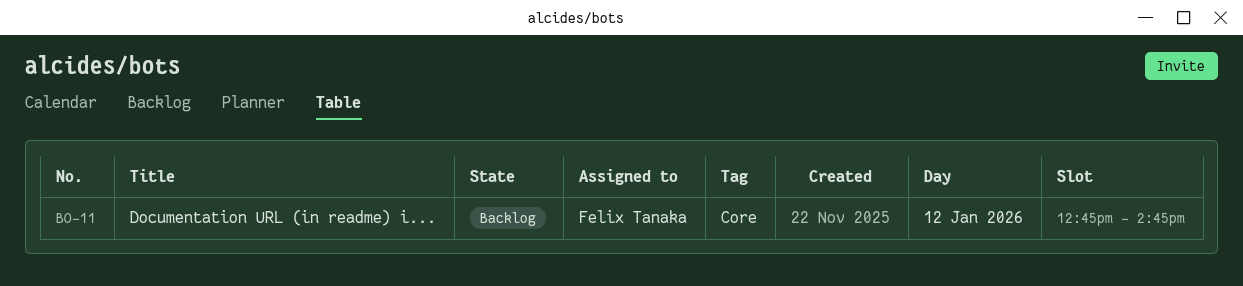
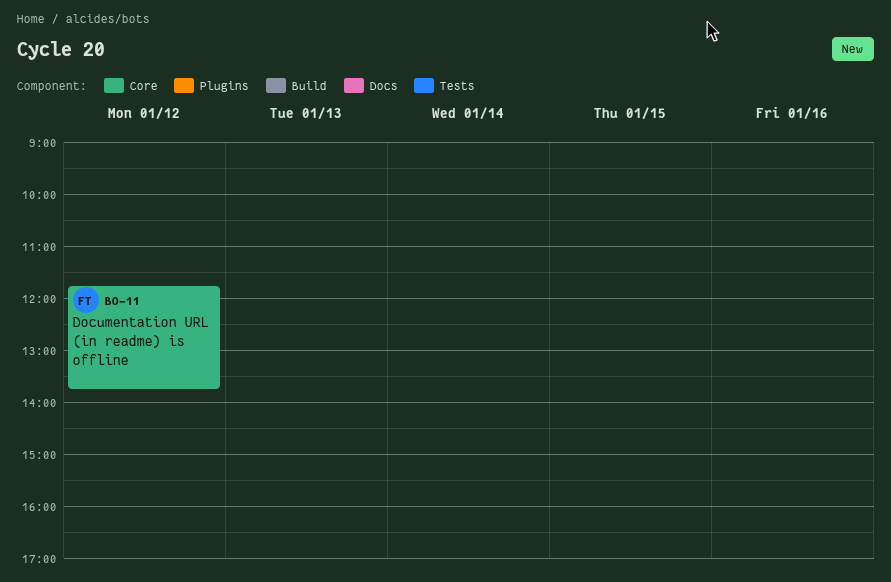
BO-11, begins: 12:45 -> 11:45
BO-11, ends: 14:45 -> 13:45

